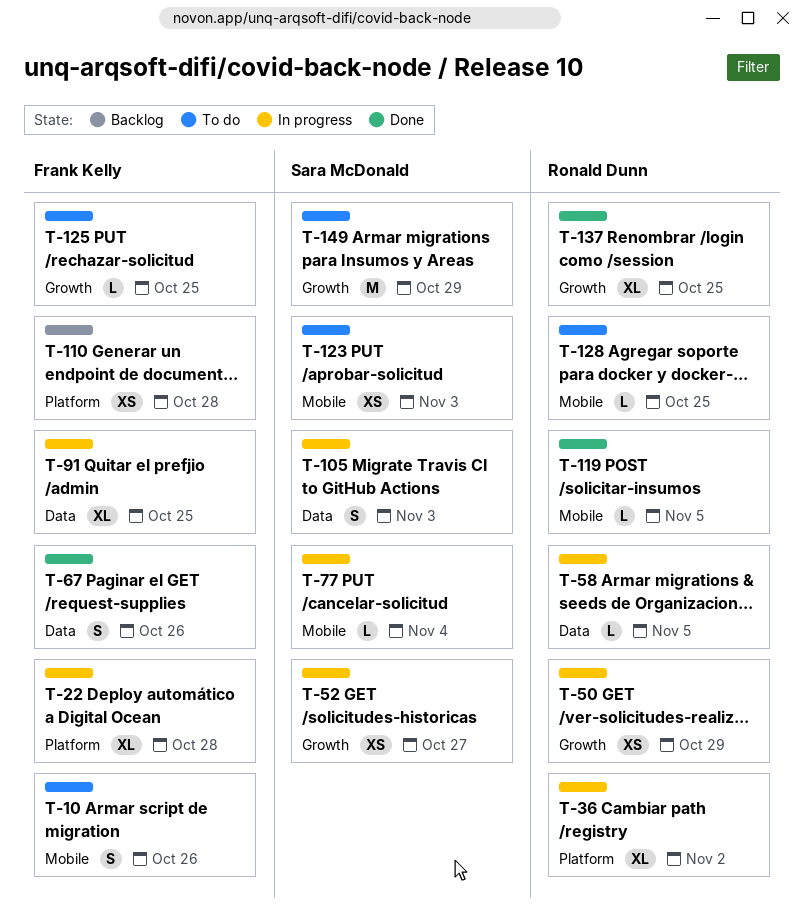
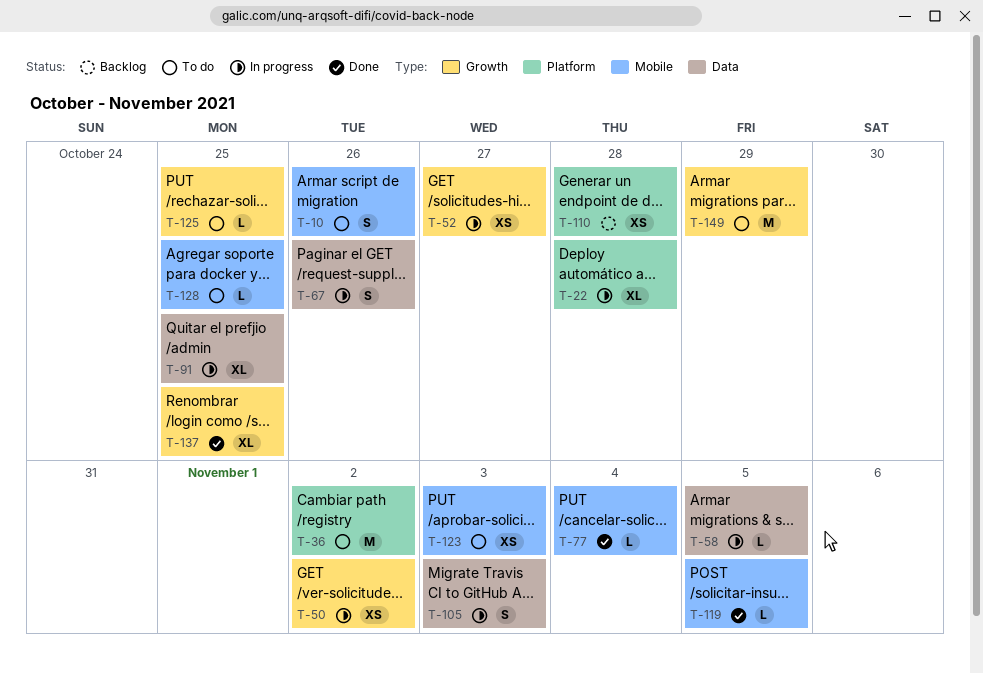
T-36, status: In progress -> To do
T-36, estimate: XL -> M
T-50, due: Oct 29 -> Nov 2
T-67, status: Done -> In progress
T-77, status: In progress -> Done

